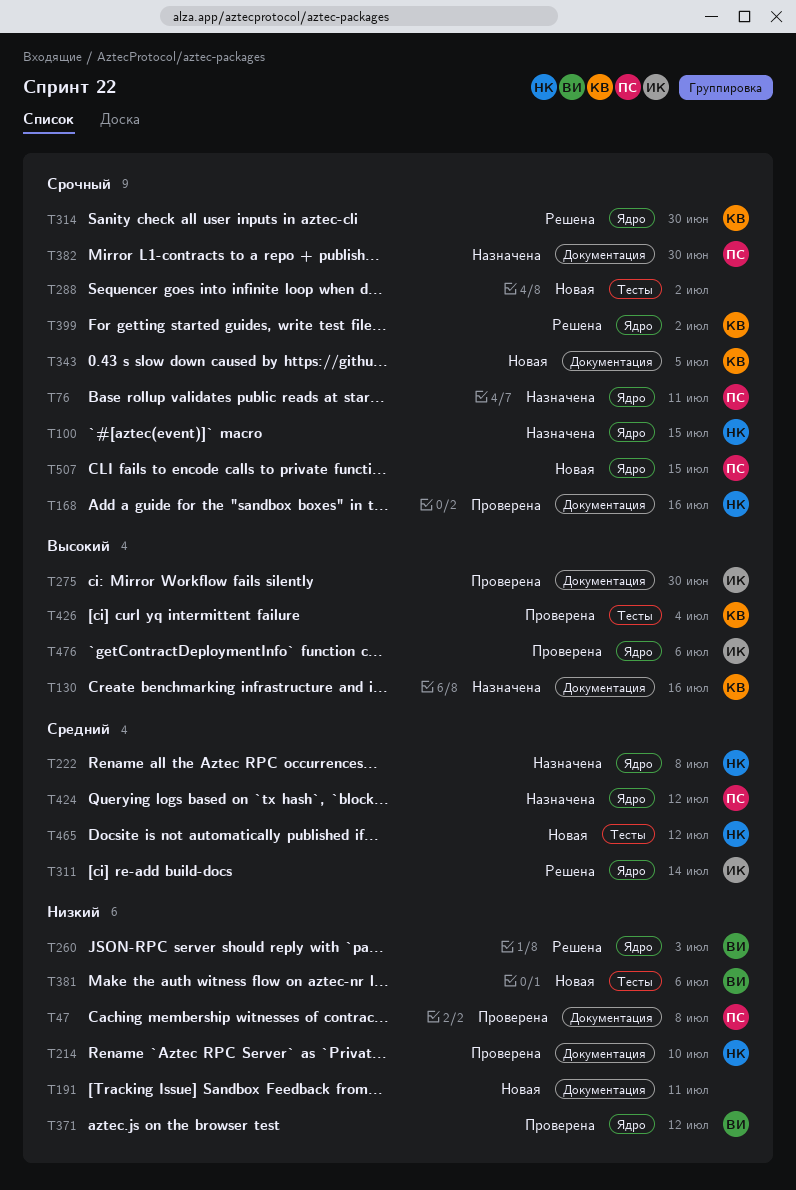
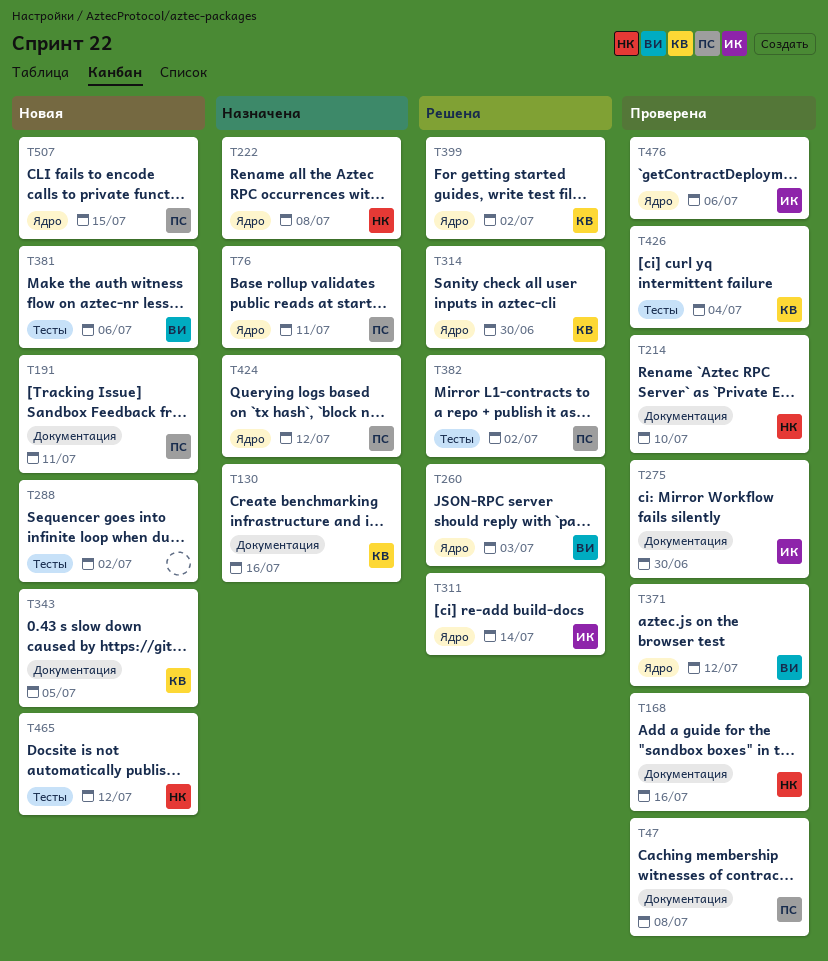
T100: present -> none
T191, owner: none -> ПС
T382, status: Назначена -> Решена
T382, label: Документация -> Тесты
T382, due: Jun 30 -> Jul 2

